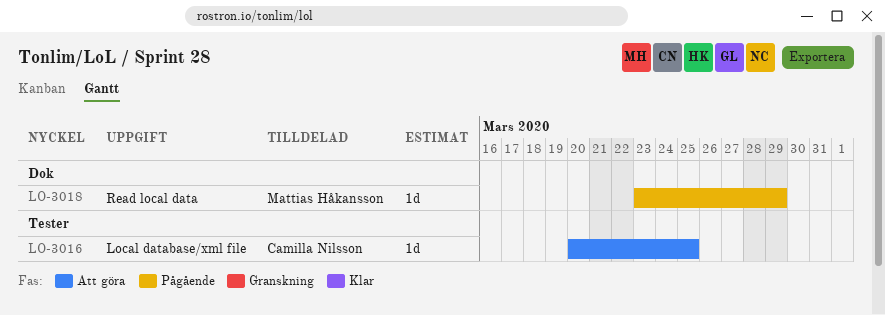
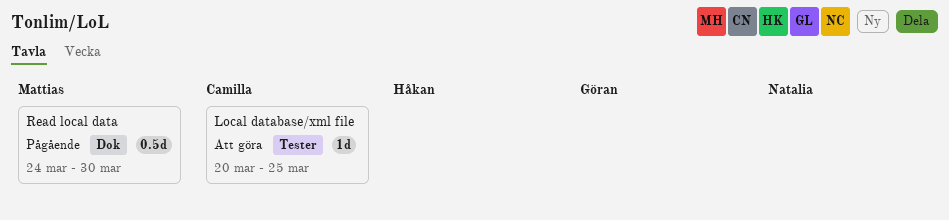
Read local data, estimate: 1d -> 0.5d
Read local data, start: Mar 23 -> Mar 24
Read local data, due: Mar 29 -> Mar 30

